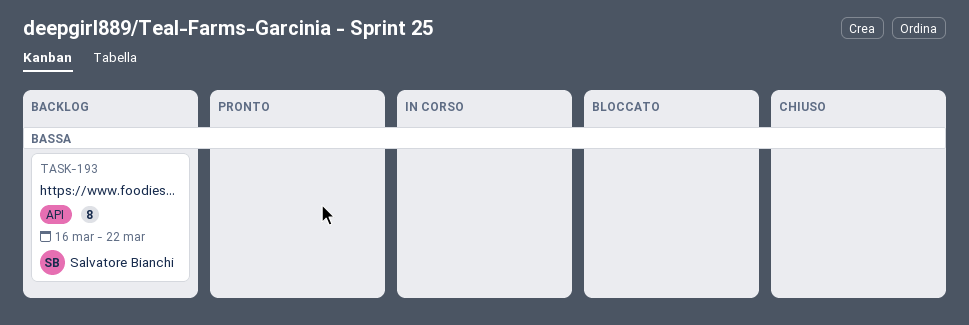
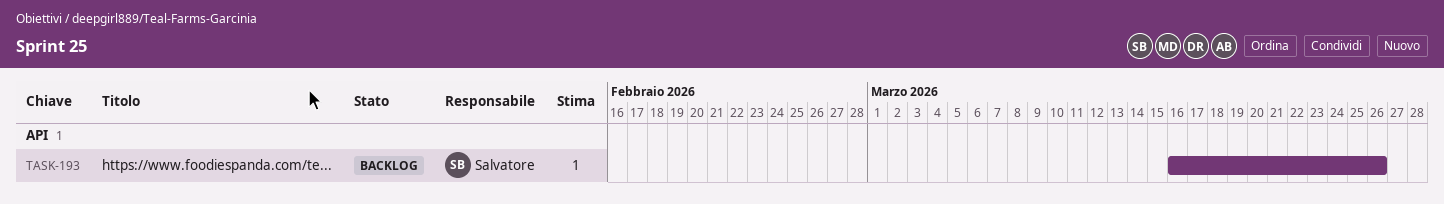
TASK-193, estimate: 8 -> 1
TASK-193, due: Mar 22 -> Mar 26

